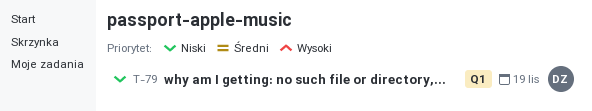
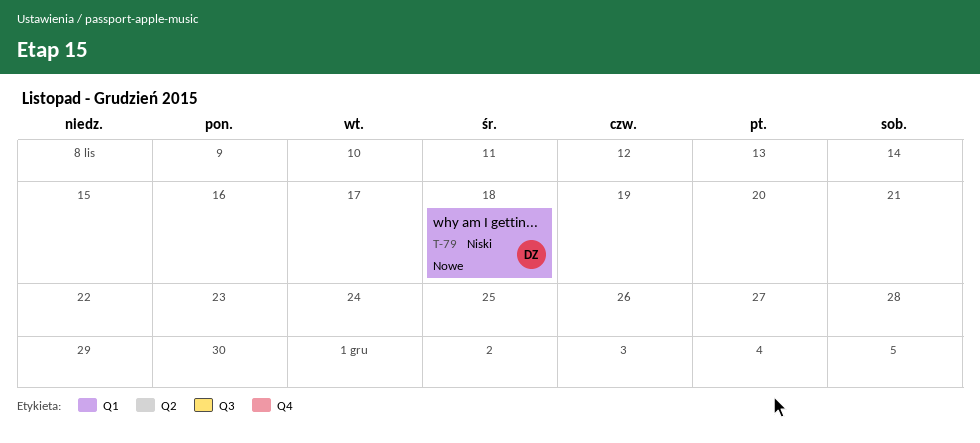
T-79, due: Nov 19 -> Nov 18

